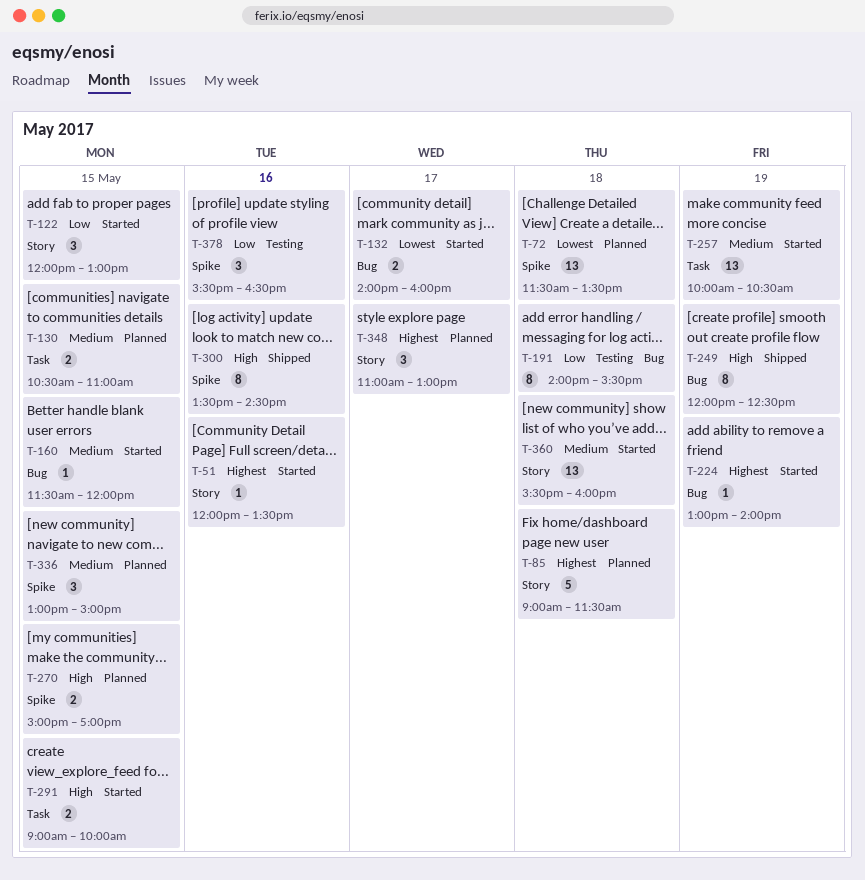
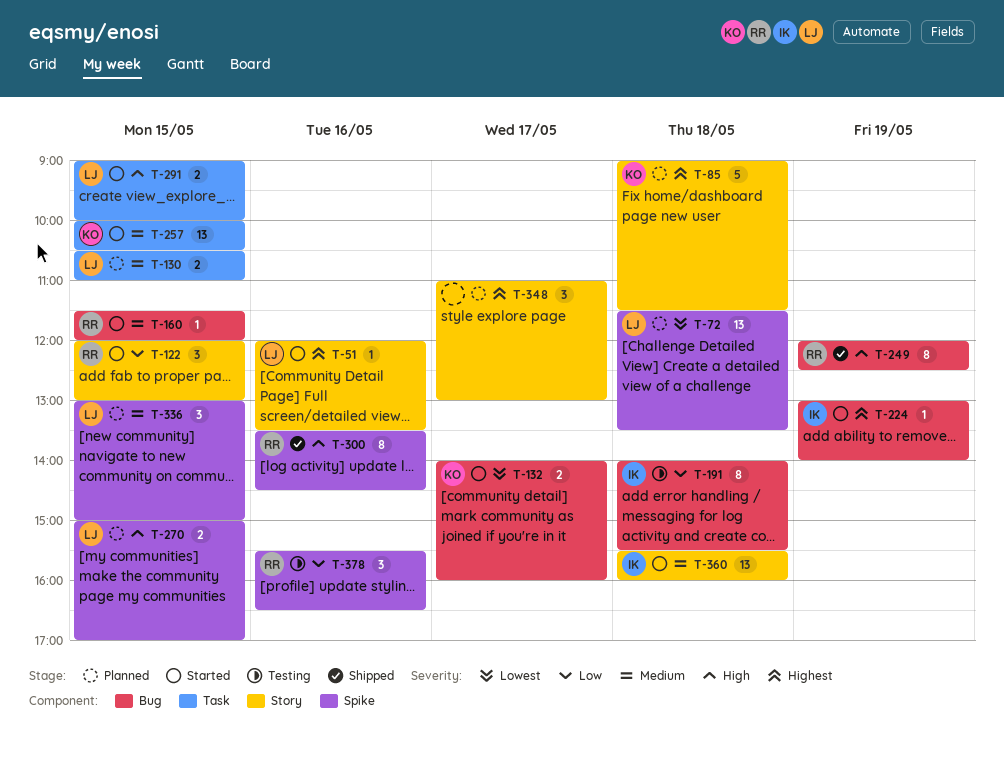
T-257, day: May 19 -> May 15

